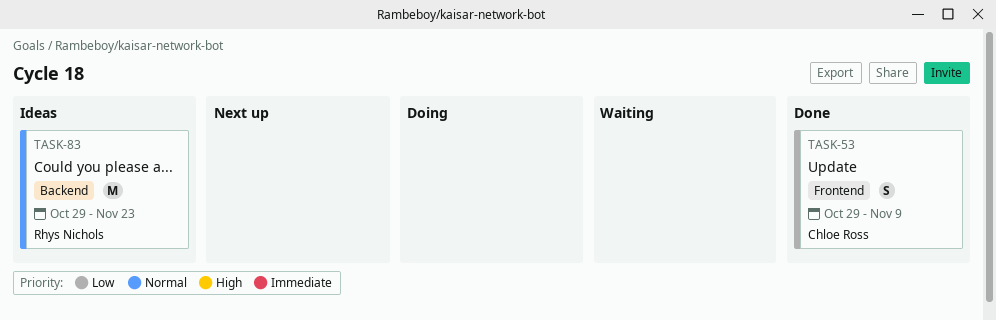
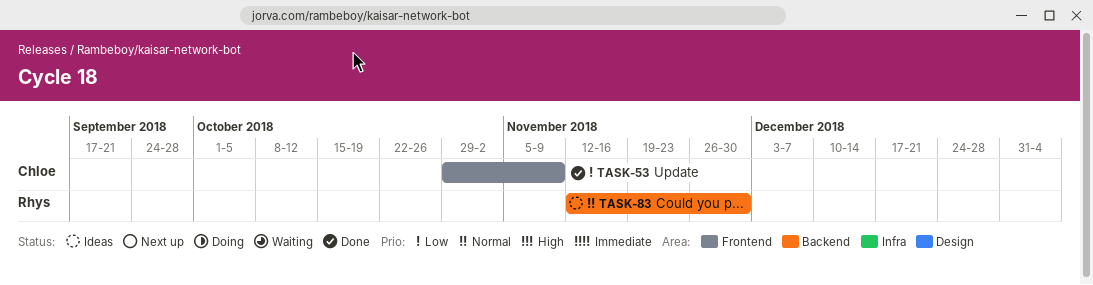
TASK-83, start: Oct 29 -> Nov 12
TASK-83, due: Nov 23 -> Nov 30

